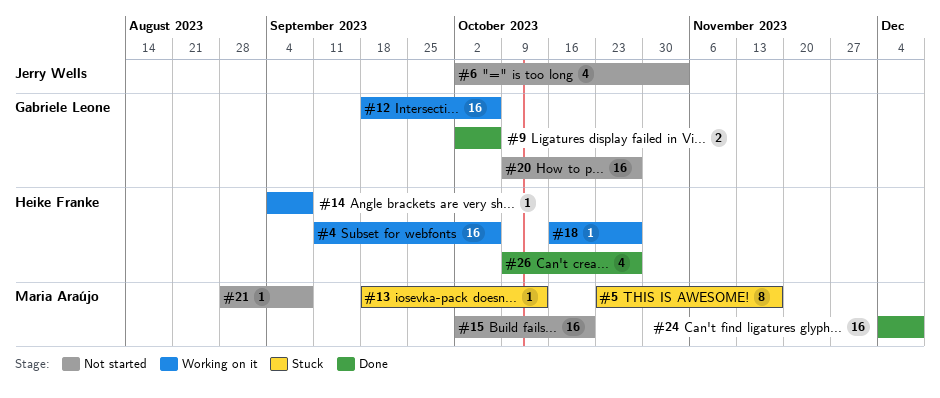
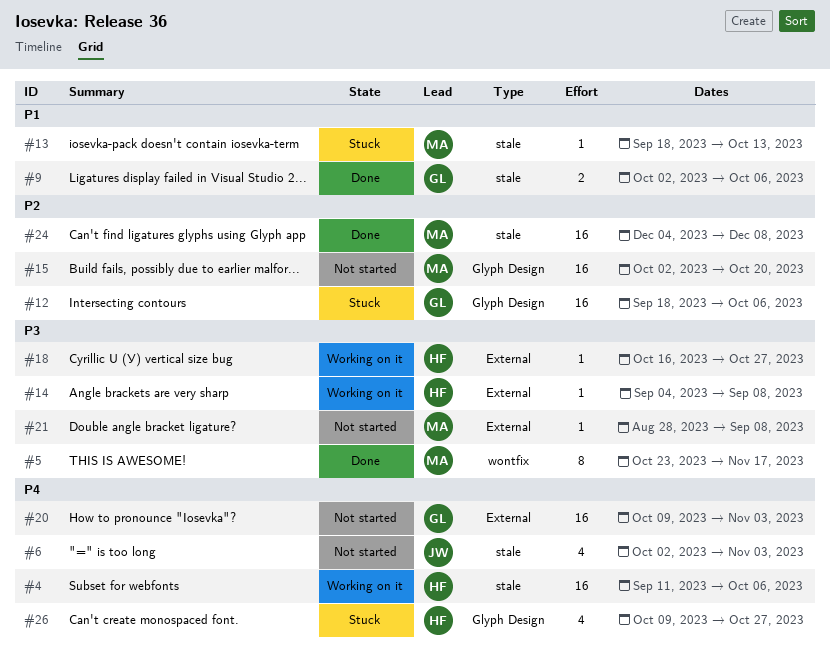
#5, status: Stuck -> Done
#12, status: Working on it -> Stuck
#20, due: Oct 27 -> Nov 3
#26, status: Done -> Stuck

